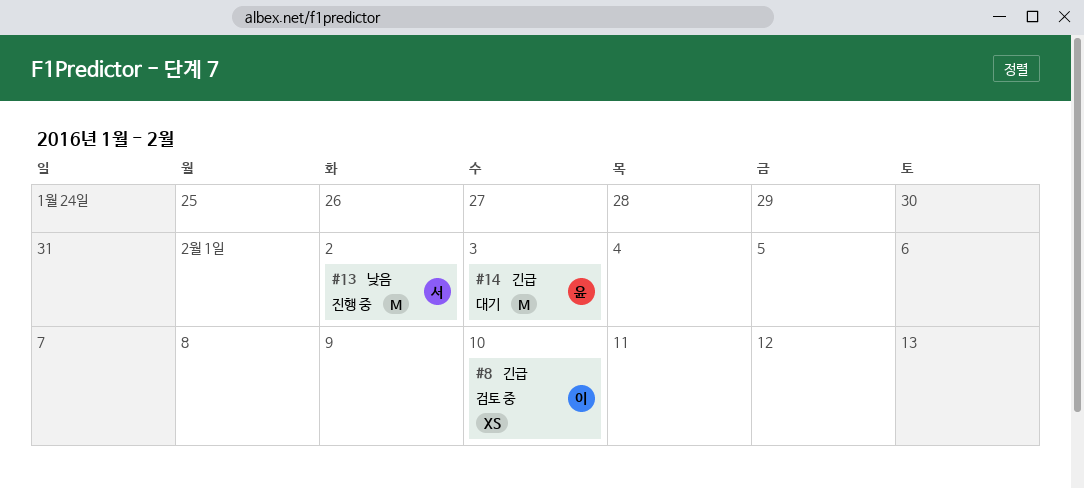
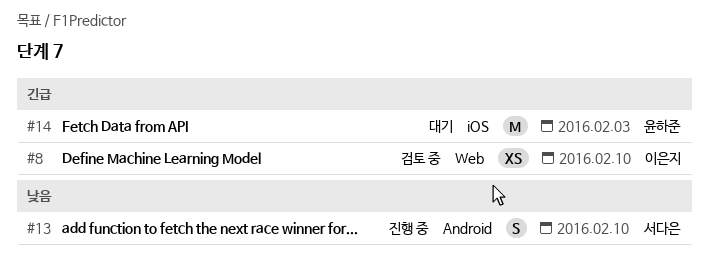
#13, estimate: M -> S
#13, due: Feb 2 -> Feb 10

